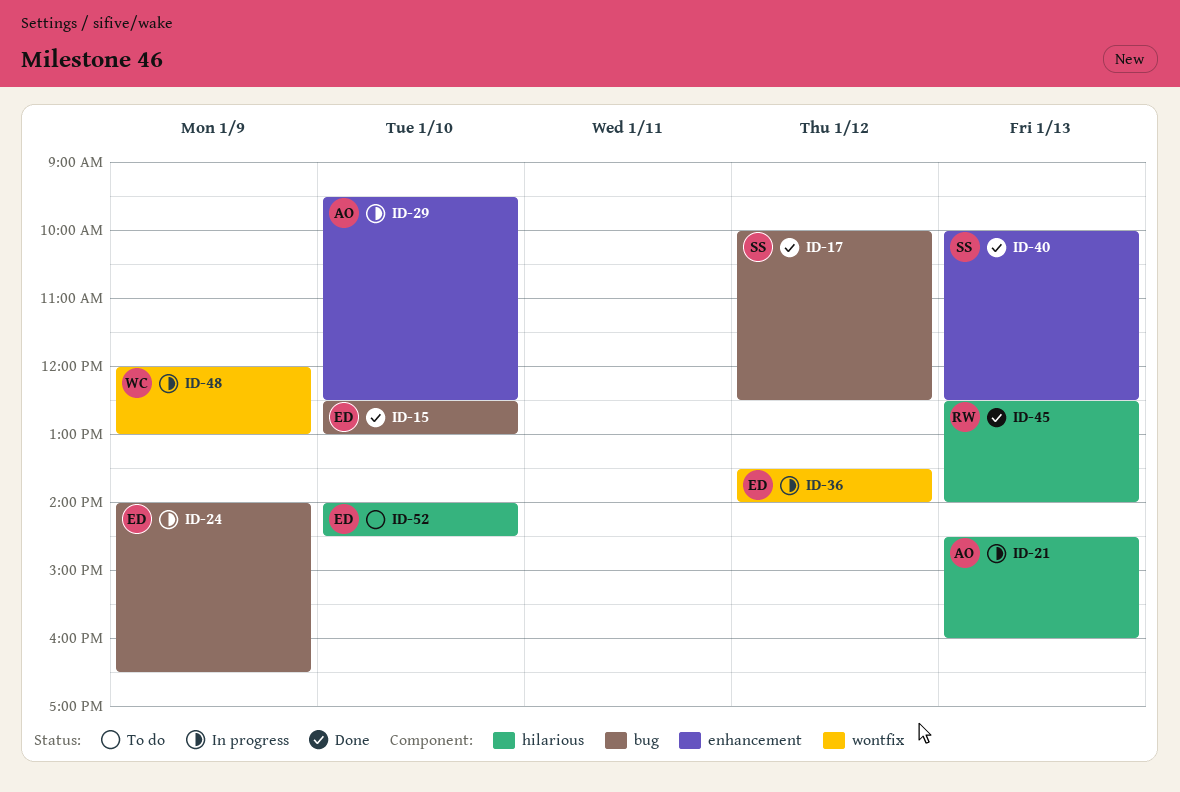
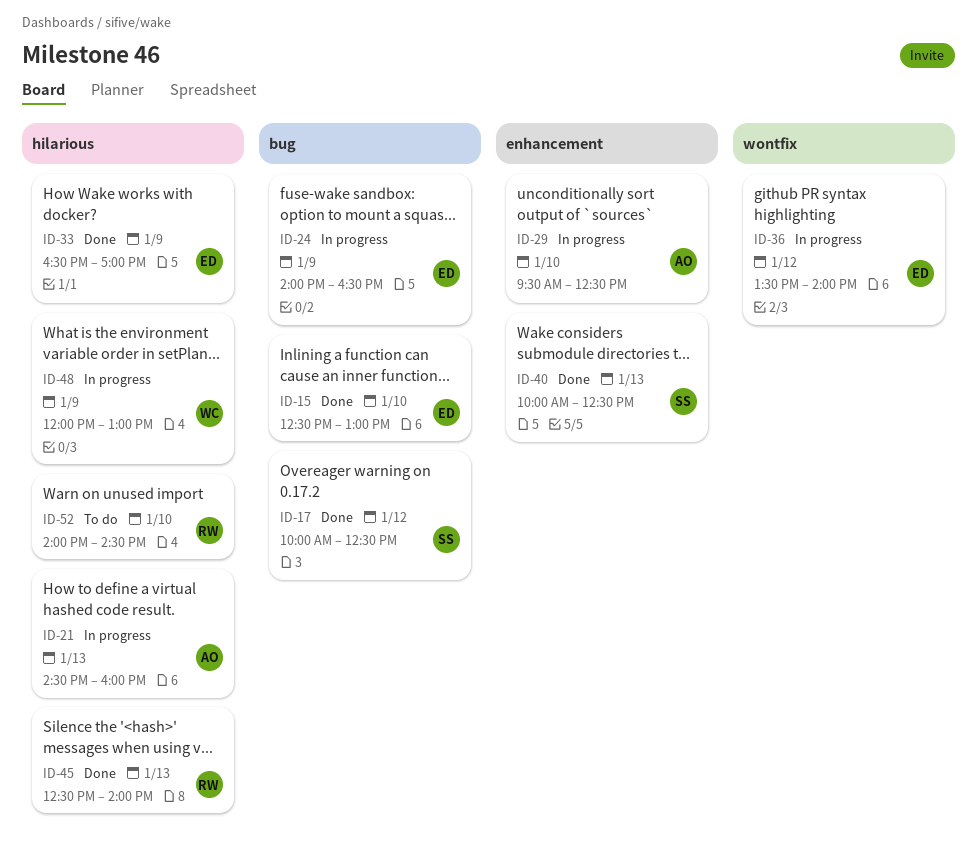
ID-33: none -> present
ID-48, label: wontfix -> hilarious
ID-52, owner: ED -> RW

